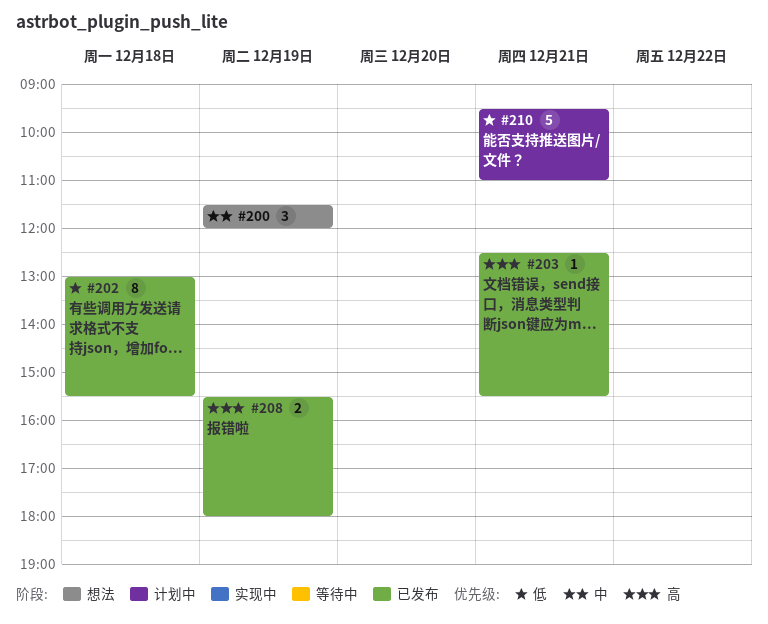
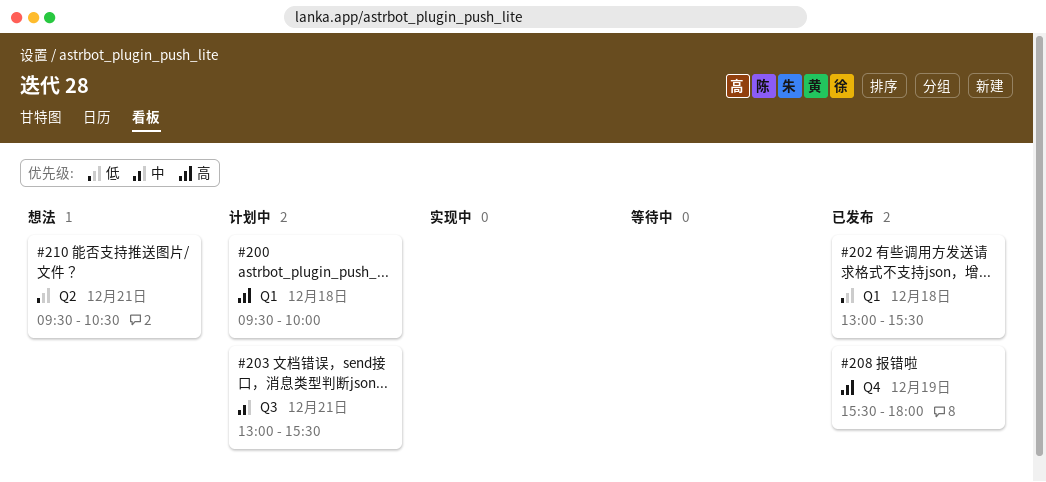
#200, status: 想法 -> 计划中
#200, priority: 中 -> 高
#200, day: Dec 19 -> Dec 18
#200, begins: 11:30 -> 09:30
#200, ends: 12:00 -> 10:00
#203, status: 已发布 -> 计划中
#203, priority: 高 -> 中
#203, begins: 12:30 -> 13:00
#210, status: 计划中 -> 想法
#210, ends: 11:00 -> 10:30

